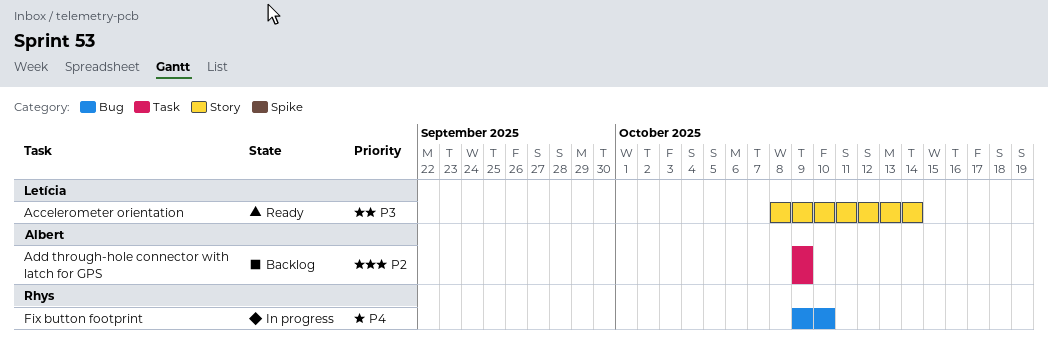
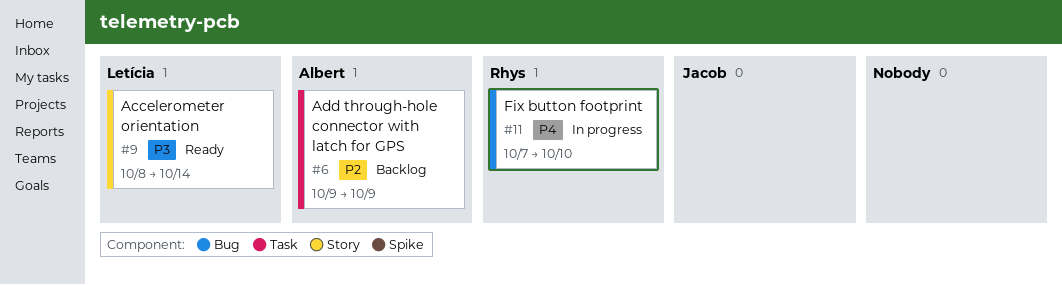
Fix button footprint, start: Oct 9 -> Oct 7

